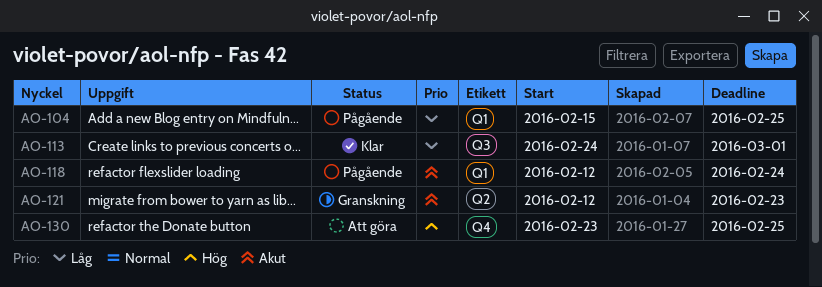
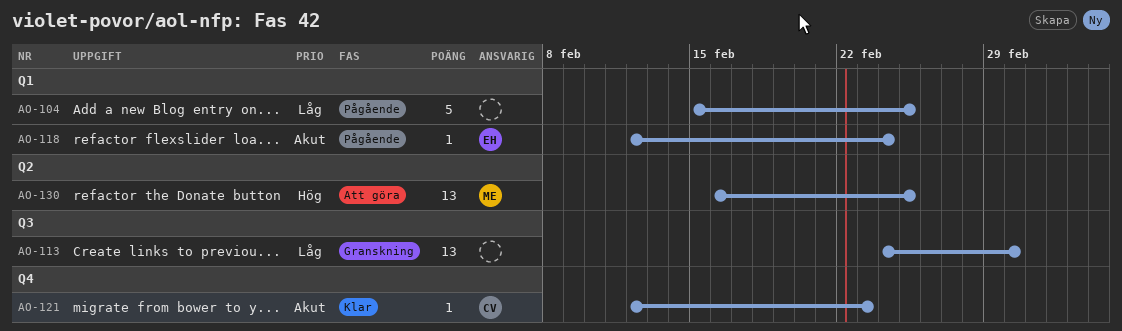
AO-113, status: Klar -> Granskning
AO-121, status: Granskning -> Klar
AO-121, label: Q2 -> Q4
AO-130, label: Q4 -> Q2
AO-130, start: Feb 23 -> Feb 16

